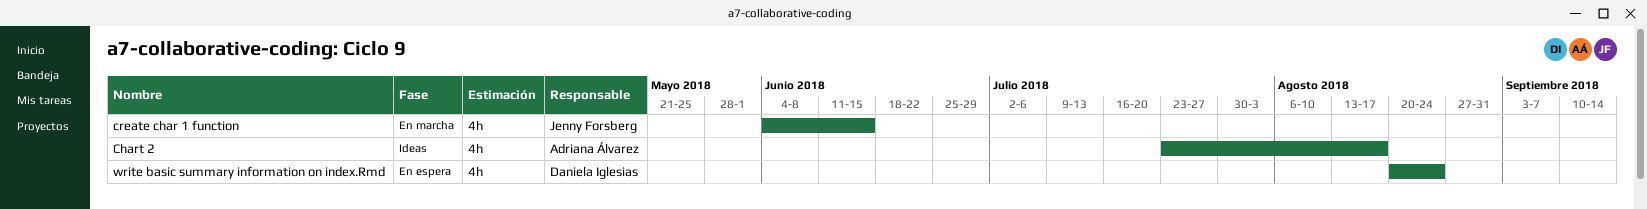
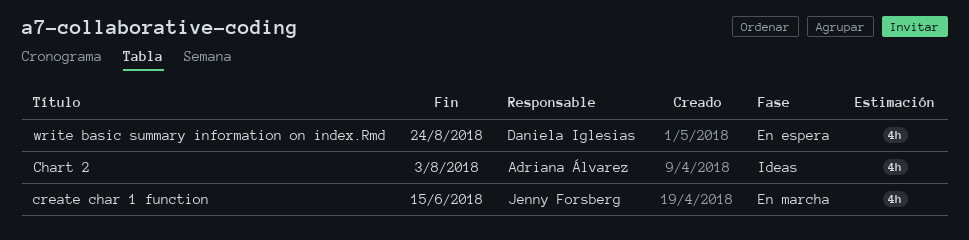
Chart 2, due: Aug 17 -> Aug 3

